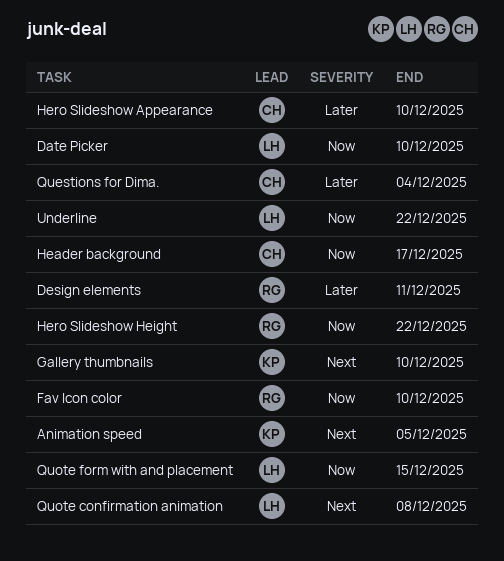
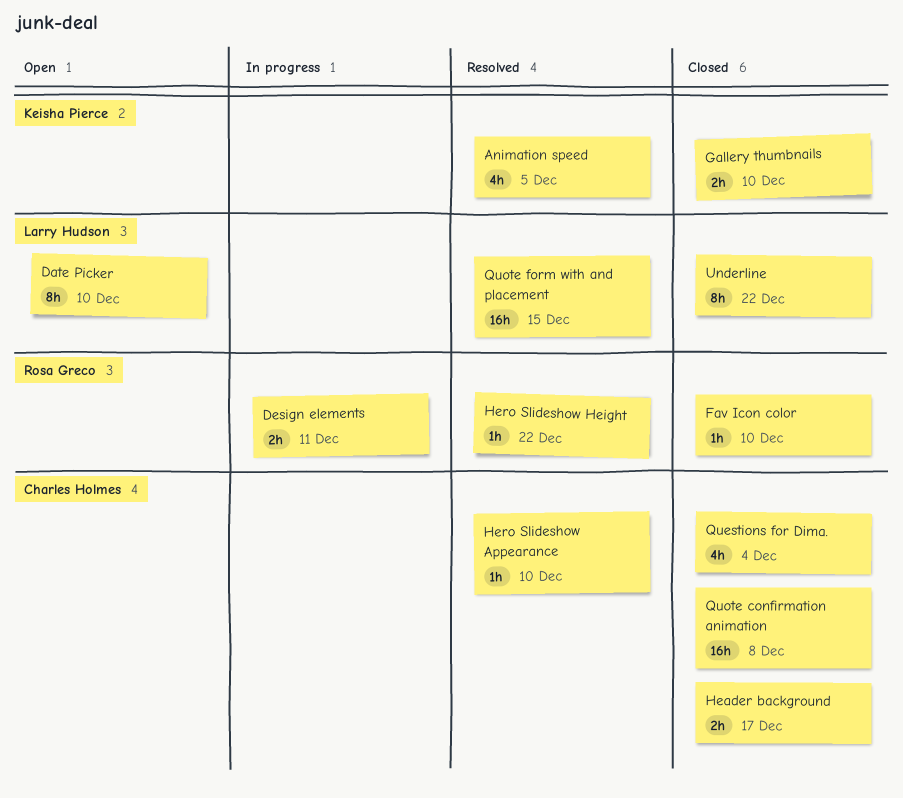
Quote confirmation animation, owner: Larry Hudson -> Charles Holmes

